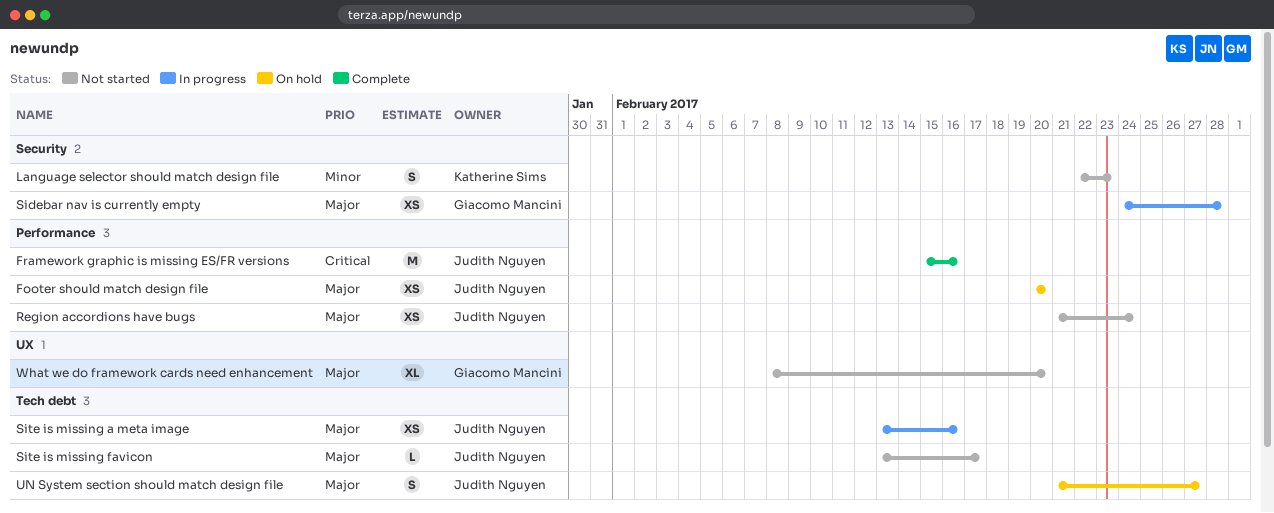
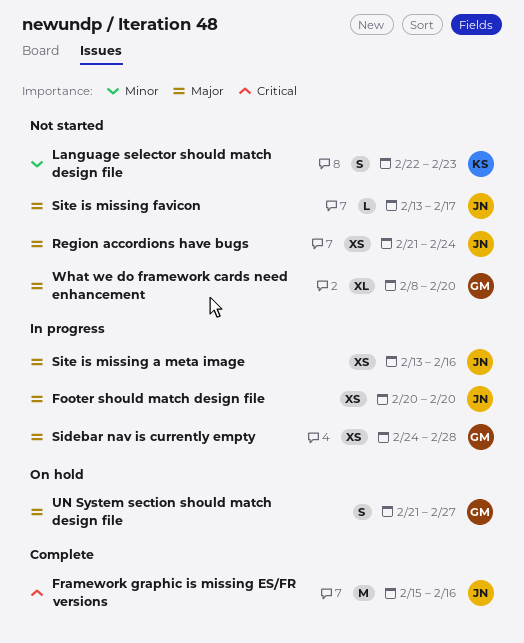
Footer should match design file, status: On hold -> In progress
UN System section should match design file, owner: Judith Nguyen -> Giacomo Mancini

